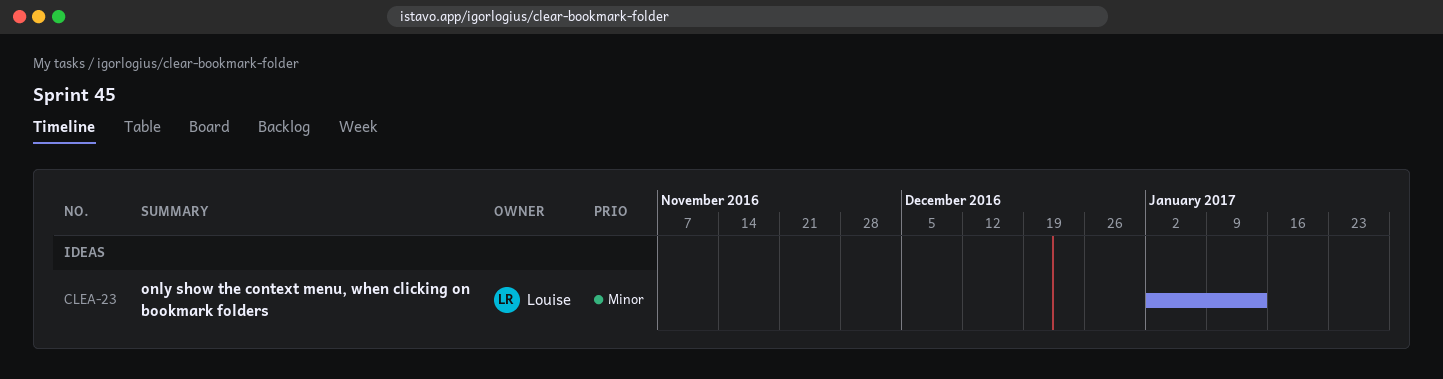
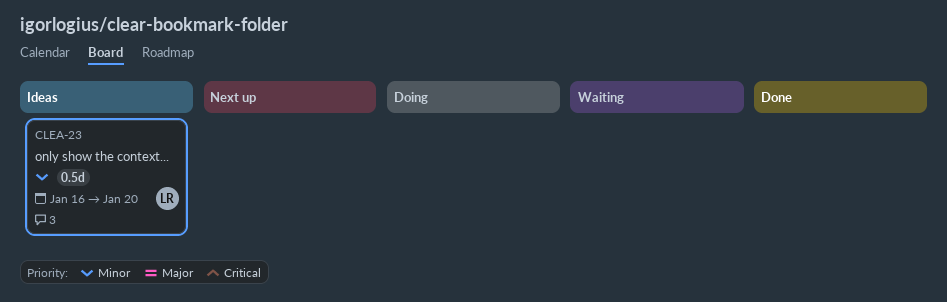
CLEA-23, start: Jan 2 -> Jan 16
CLEA-23, due: Jan 13 -> Jan 20

